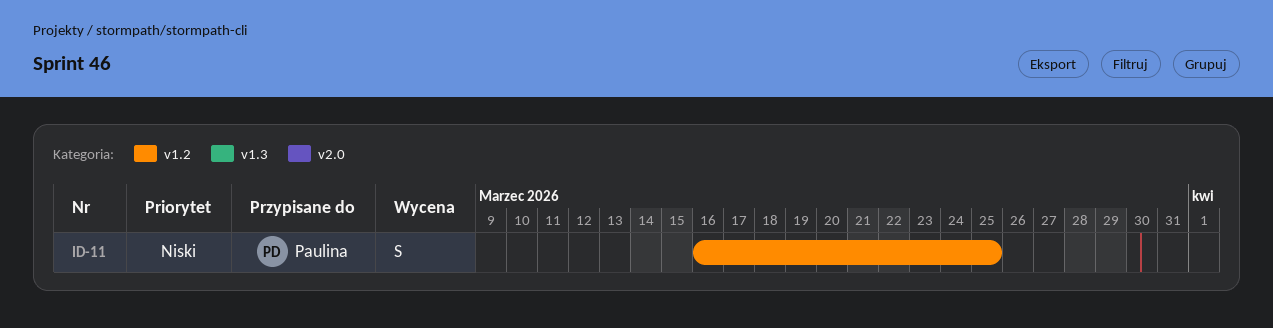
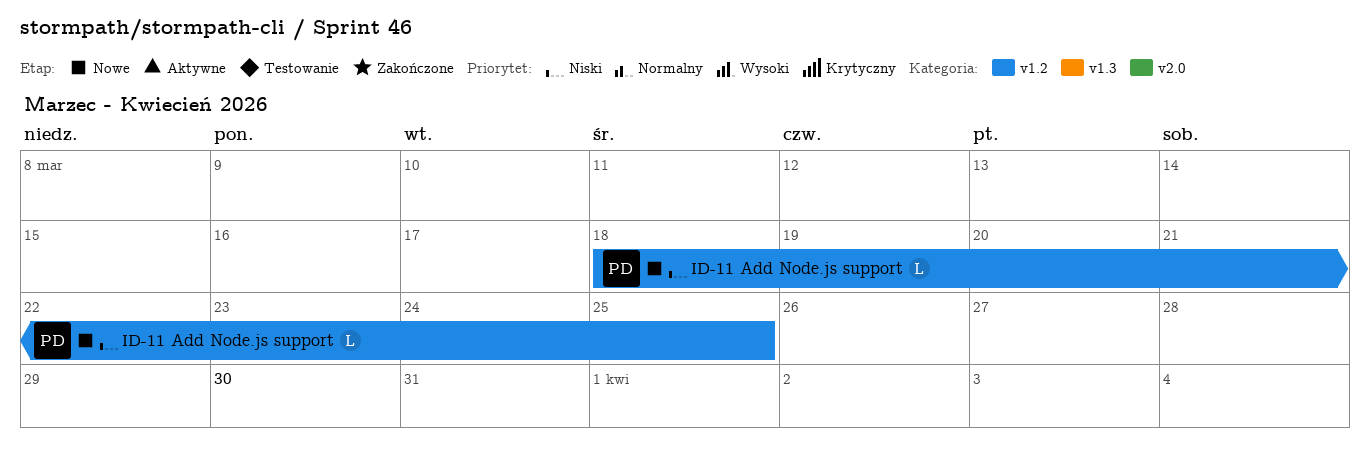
ID-11, estimate: S -> L
ID-11, start: Mar 16 -> Mar 18

